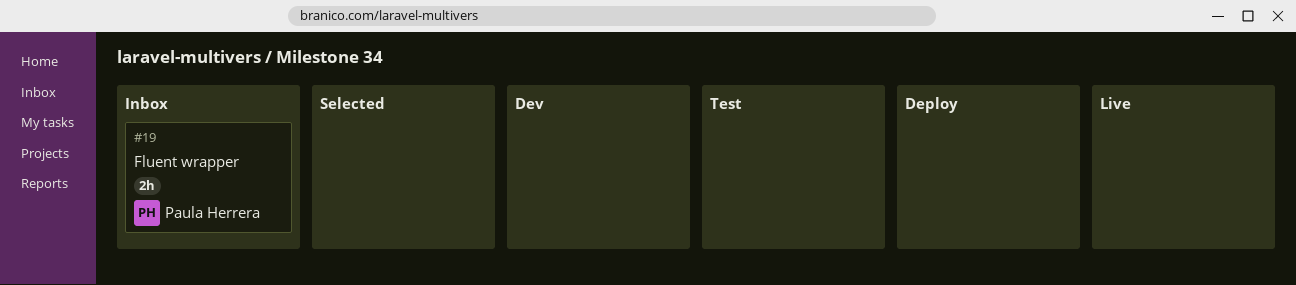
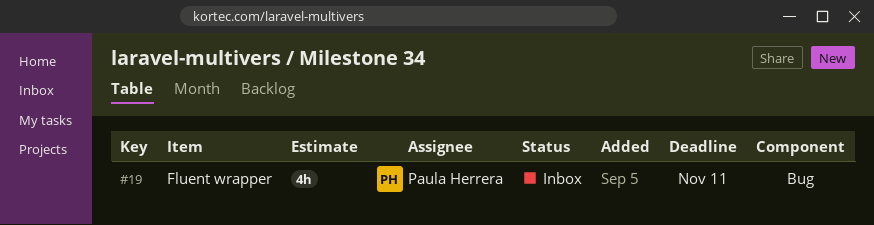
#19, estimate: 2h -> 4h

